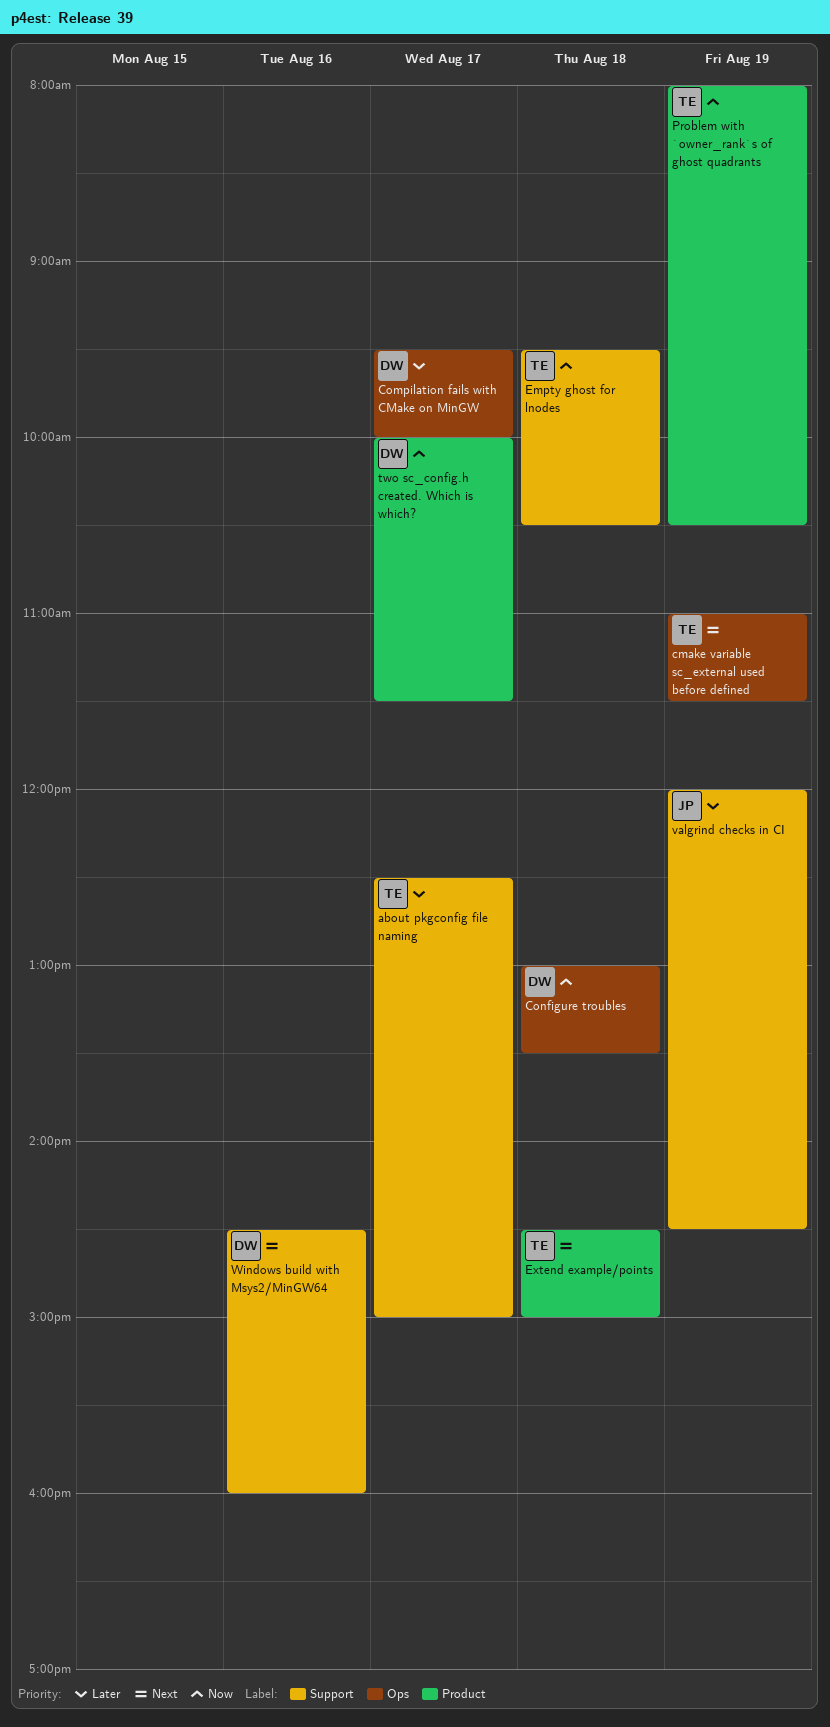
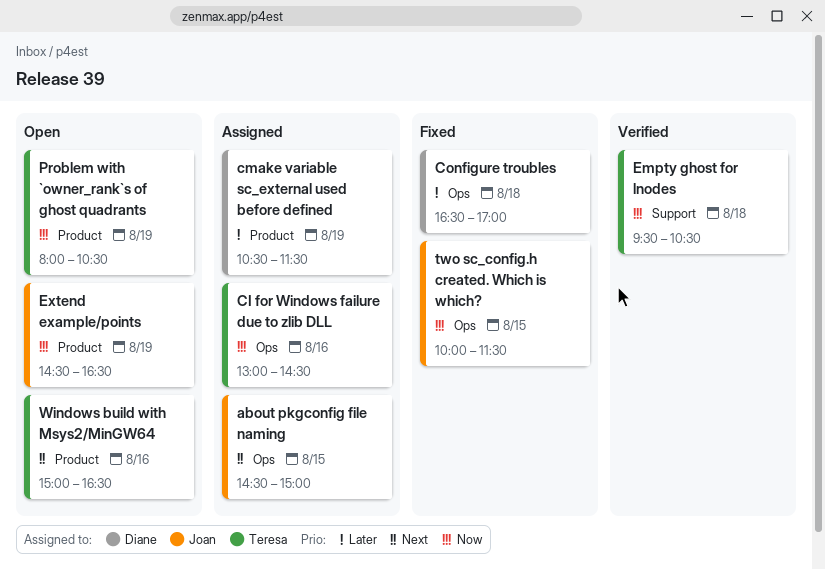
about pkgconfig file naming, owner: Teresa -> Joan
about pkgconfig file naming, priority: Later -> Next
about pkgconfig file naming, label: Support -> Ops
about pkgconfig file naming, day: Aug 17 -> Aug 15
about pkgconfig file naming, begins: 12:30 -> 14:30
CI for Windows failure due to zlib DLL: none -> present
cmake variable sc_external used before defined, owner: Teresa -> Diane
cmake variable sc_external used before defined, priority: Next -> Later
cmake variable sc_external used before defined, label: Ops -> Product
cmake variable sc_external used before defined, begins: 11:00 -> 10:30
Compilation fails with CMake on MinGW: present -> none
Configure troubles, priority: Now -> Later
Configure troubles, begins: 13:00 -> 16:30
Configure troubles, ends: 13:30 -> 17:00
Extend example/points, owner: Teresa -> Joan
Extend example/points, priority: Next -> Now
Extend example/points, day: Aug 18 -> Aug 19
Extend example/points, ends: 15:00 -> 16:30
two sc_config.h created. Which is which?, owner: Diane -> Joan
two sc_config.h created. Which is which?, label: Product -> Ops
two sc_config.h created. Which is which?, day: Aug 17 -> Aug 15
valgrind checks in CI: present -> none
Windows build with Msys2/MinGW64, owner: Diane -> Teresa
Windows build with Msys2/MinGW64, label: Support -> Product
Windows build with Msys2/MinGW64, begins: 14:30 -> 15:00
Windows build with Msys2/MinGW64, ends: 16:00 -> 16:30

